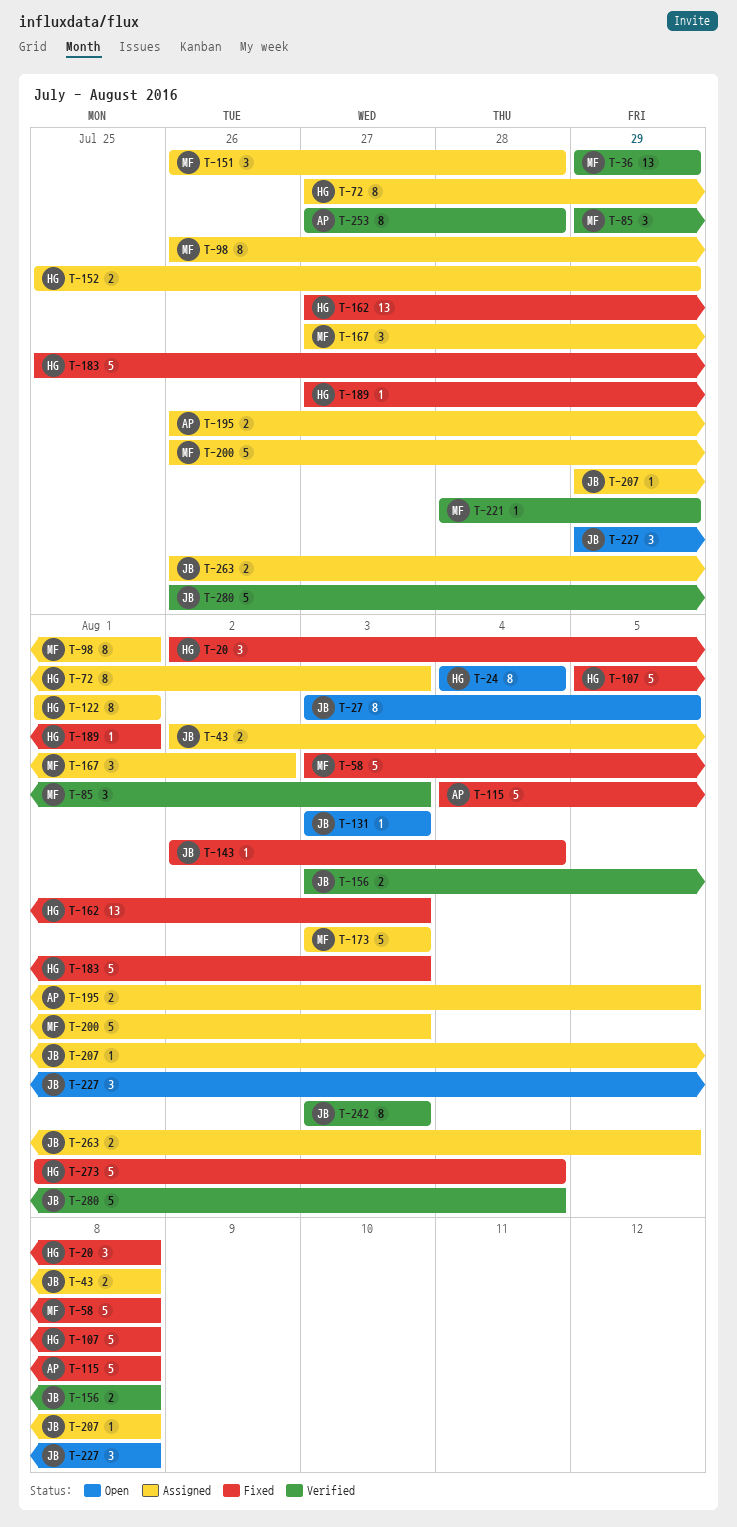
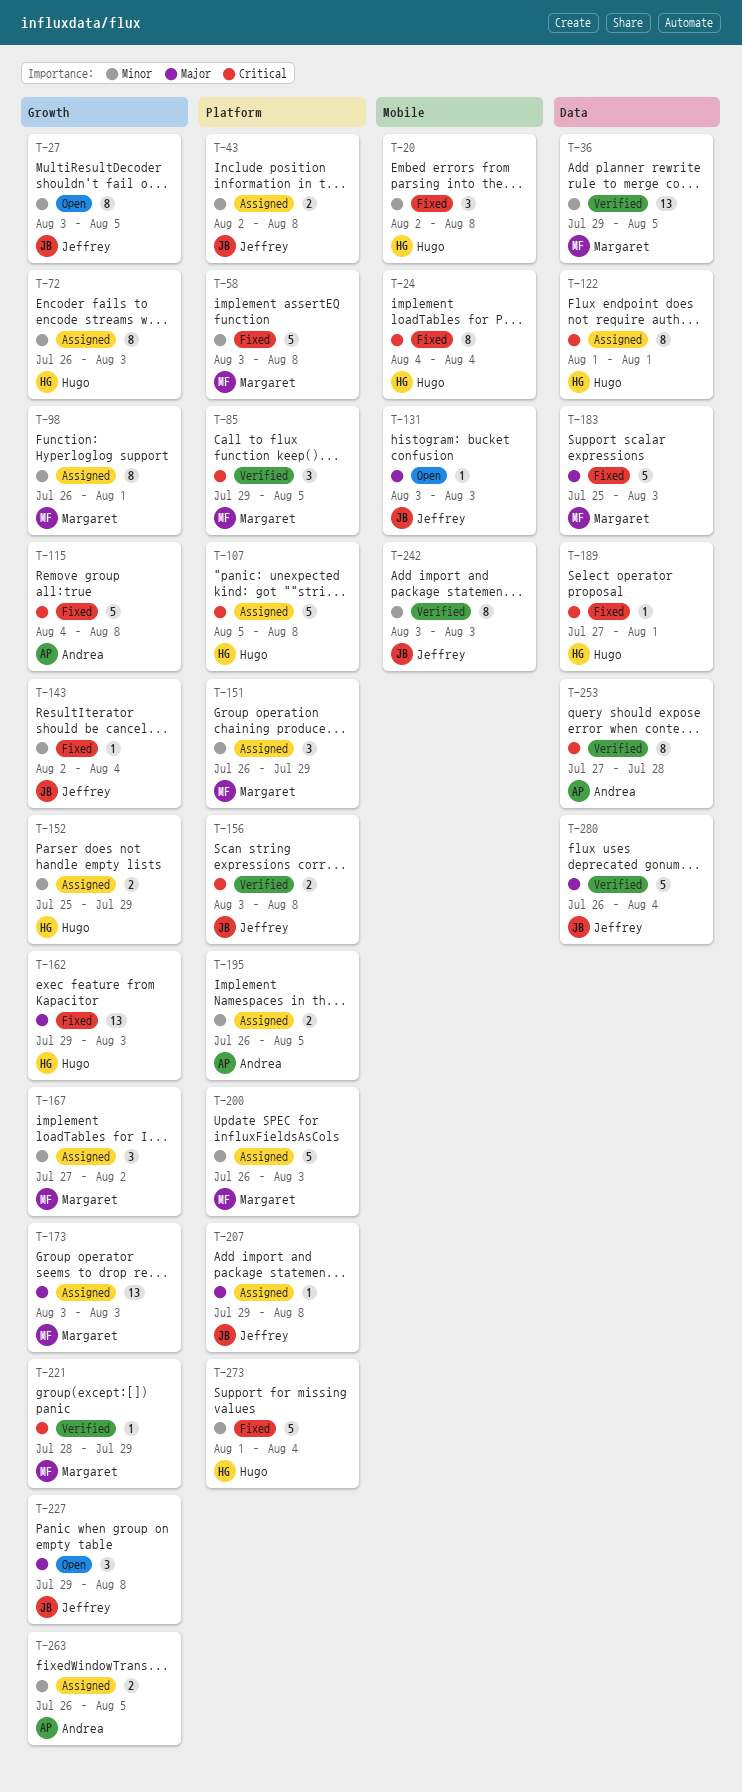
T-24, status: Open -> Fixed
T-36, due: Jul 29 -> Aug 5
T-72, start: Jul 27 -> Jul 26
T-85, due: Aug 3 -> Aug 5
T-107, status: Fixed -> Assigned
T-151, due: Jul 28 -> Jul 29
T-162, start: Jul 27 -> Jul 29
T-173, estimate: 5 -> 13
T-183, owner: Hugo -> Margaret
T-263, owner: Jeffrey -> Andrea

